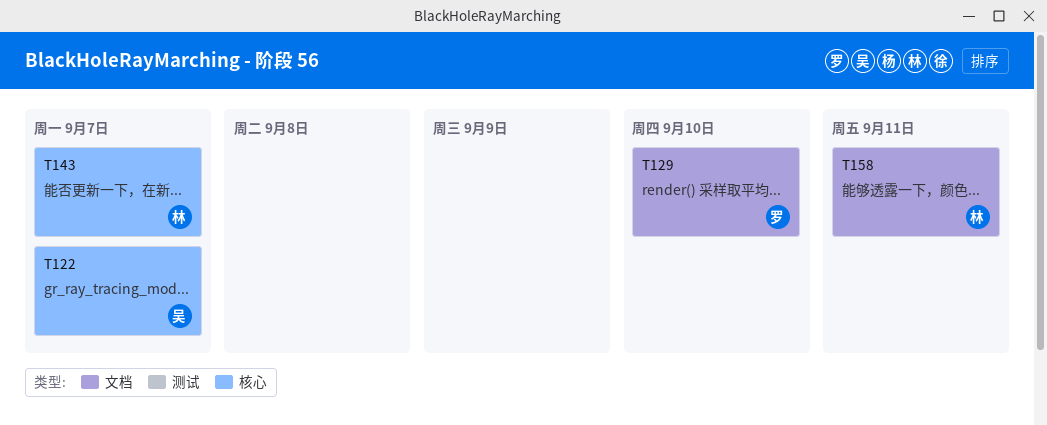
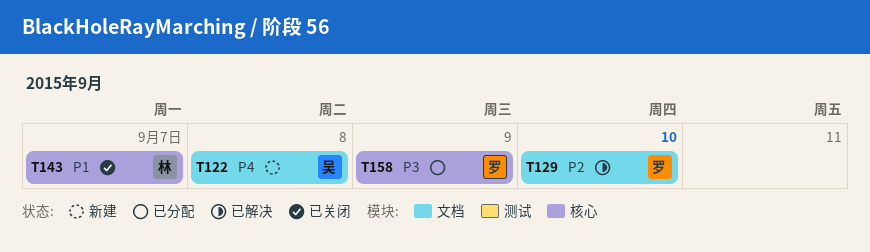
T122, label: 核心 -> 文档
T122, due: Sep 7 -> Sep 8
T158, owner: 林 -> 罗
T158, label: 文档 -> 核心
T158, due: Sep 11 -> Sep 9

